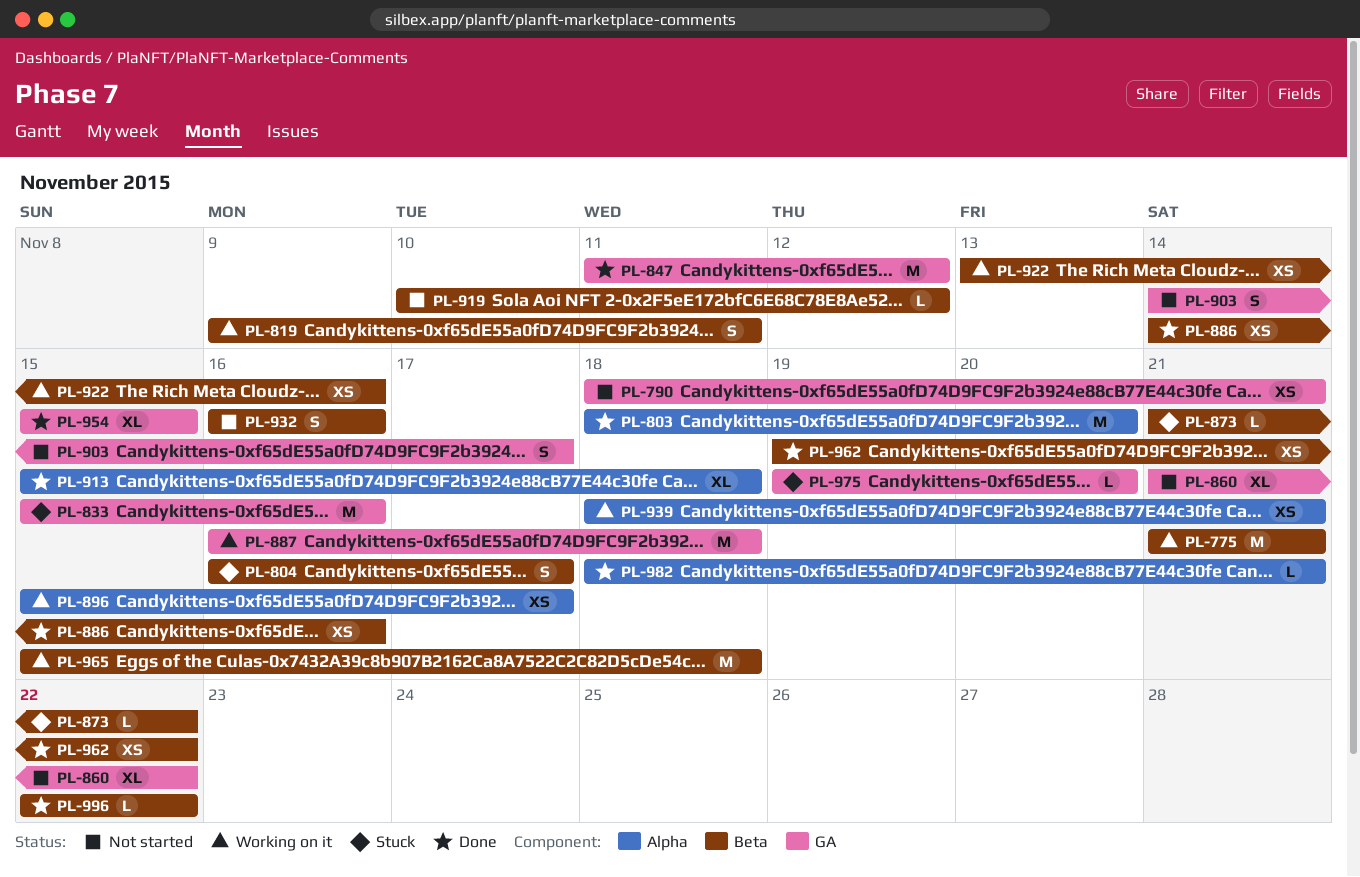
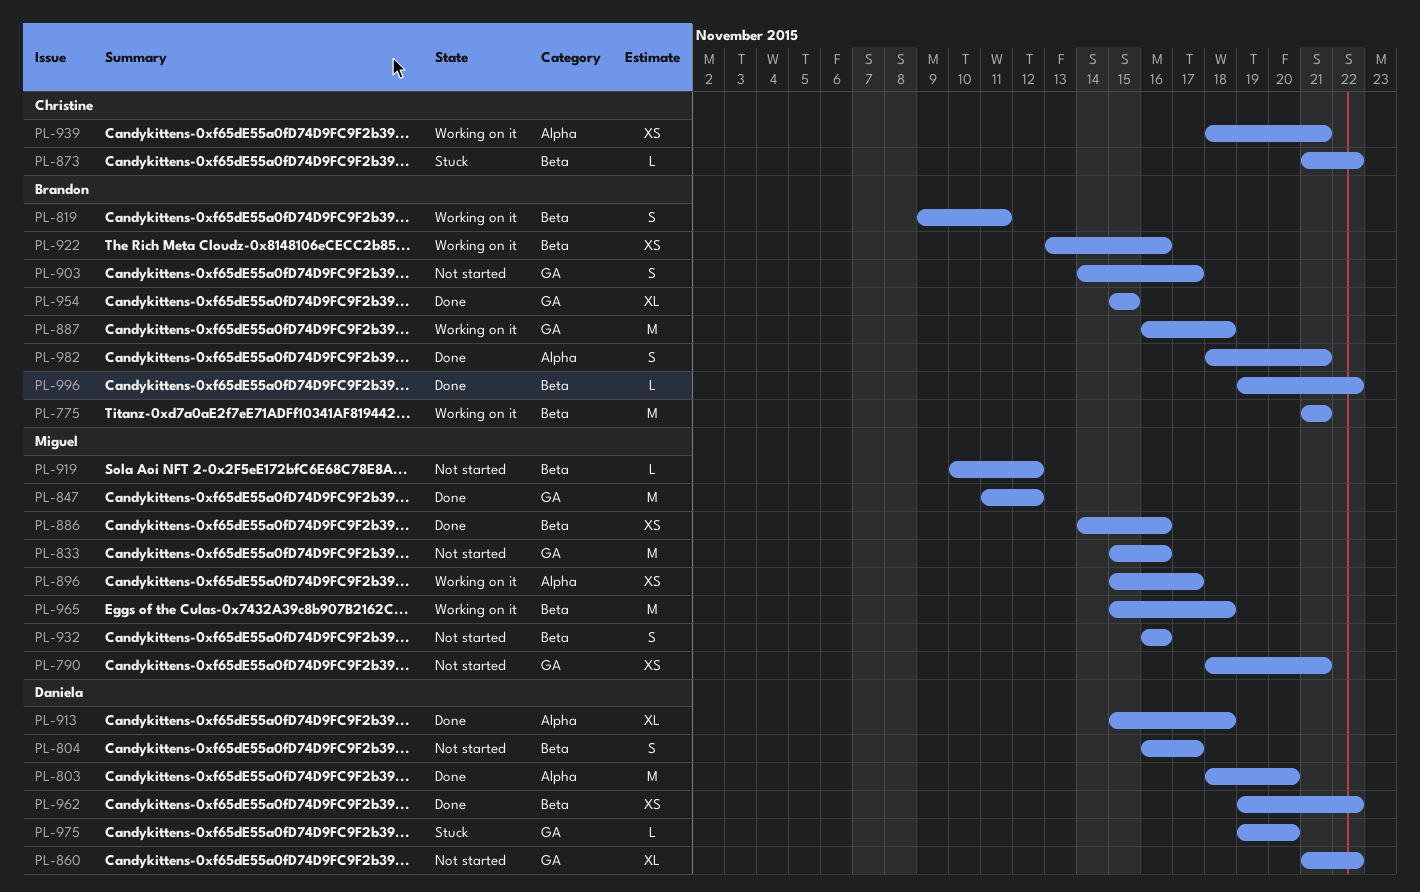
PL-804, status: Stuck -> Not started
PL-833, status: Stuck -> Not started
PL-982, estimate: L -> S
PL-996, start: Nov 22 -> Nov 19

